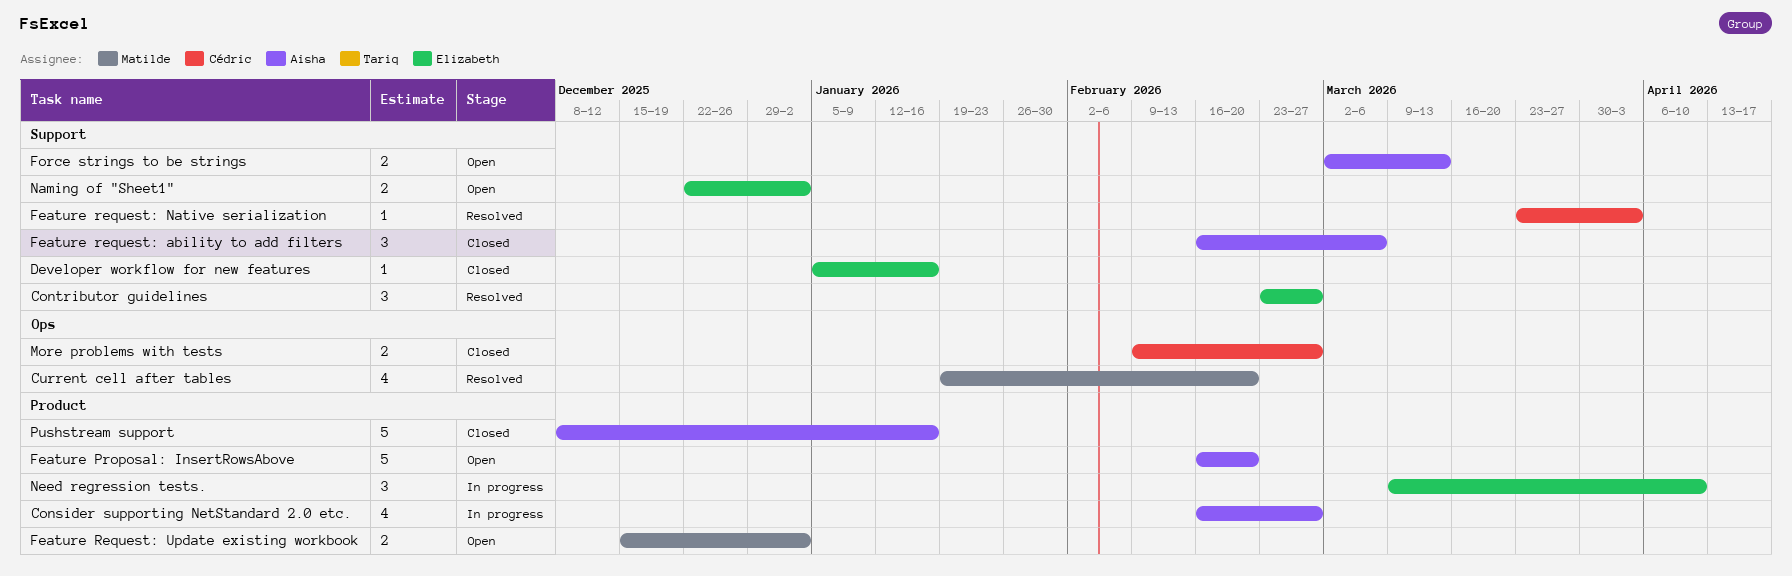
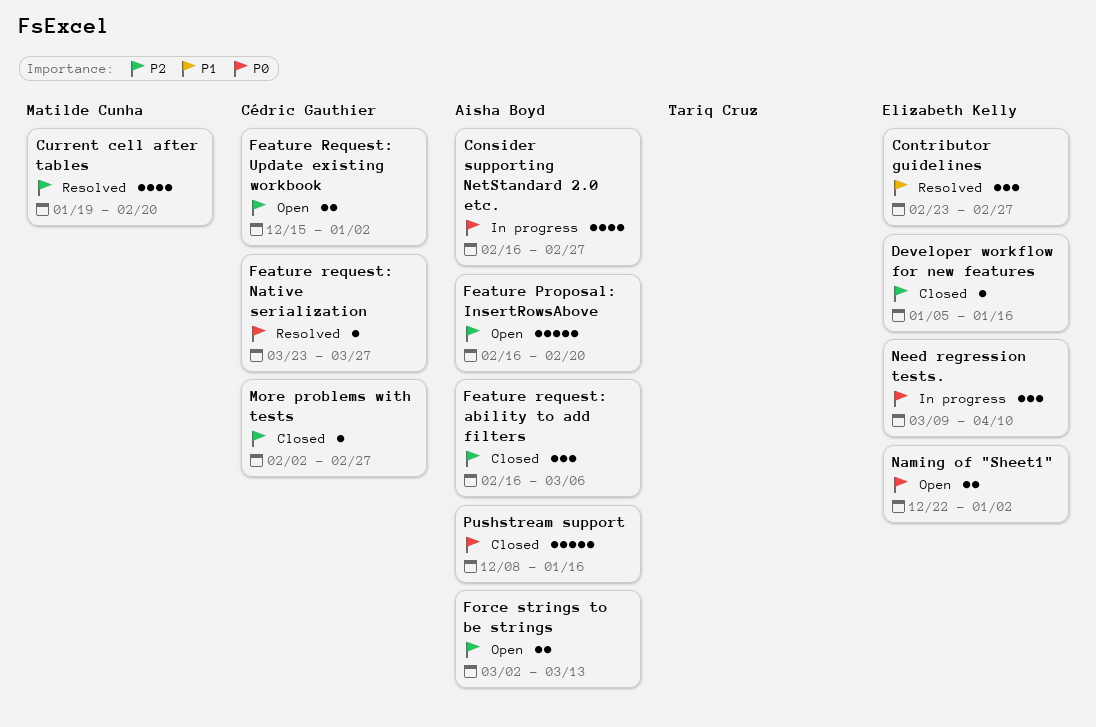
Feature request: Native serialization, due: Apr 3 -> Mar 27
Feature Request: Update existing workbook, owner: Matilde Cunha -> Cédric Gauthier
More problems with tests, estimate: 2 -> 1
More problems with tests, start: Feb 9 -> Feb 2

